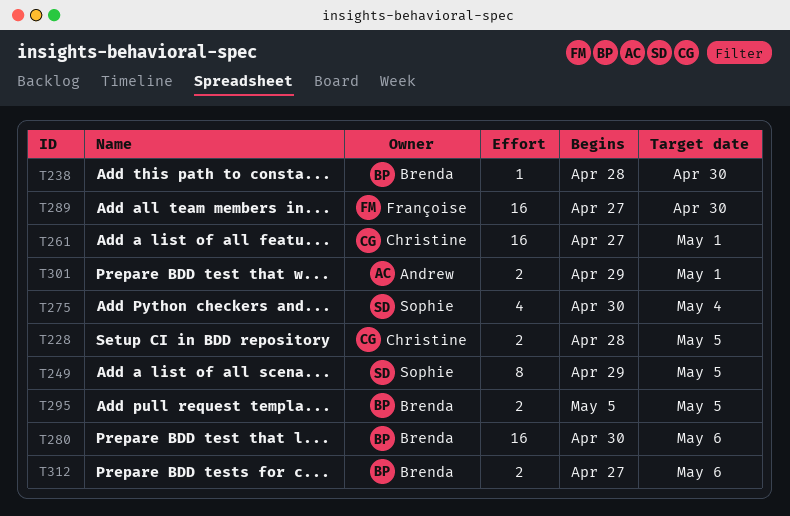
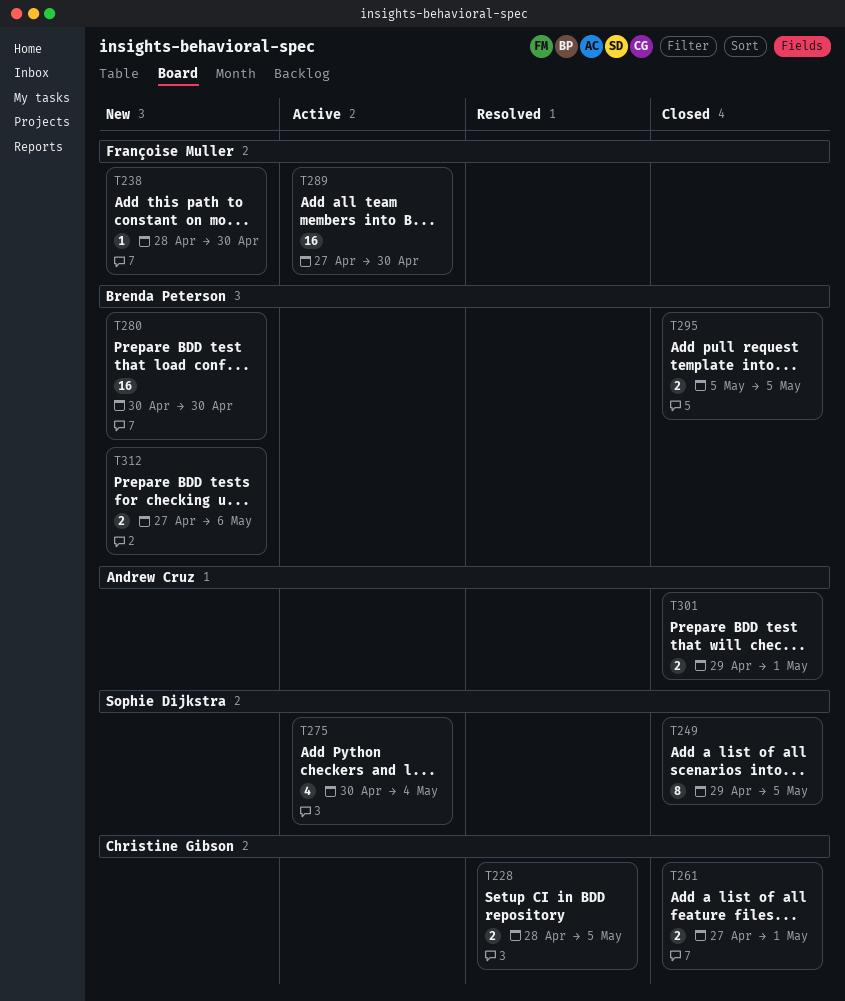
T238, owner: Brenda Peterson -> Françoise Muller
T261, estimate: 16 -> 2
T280, due: May 6 -> Apr 30

